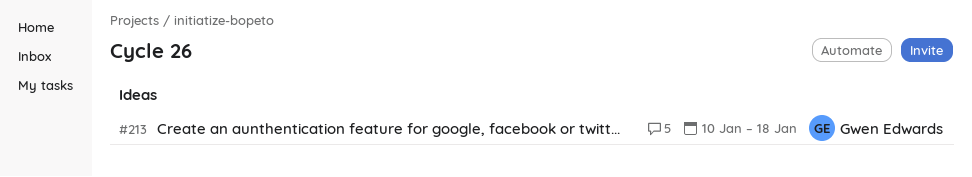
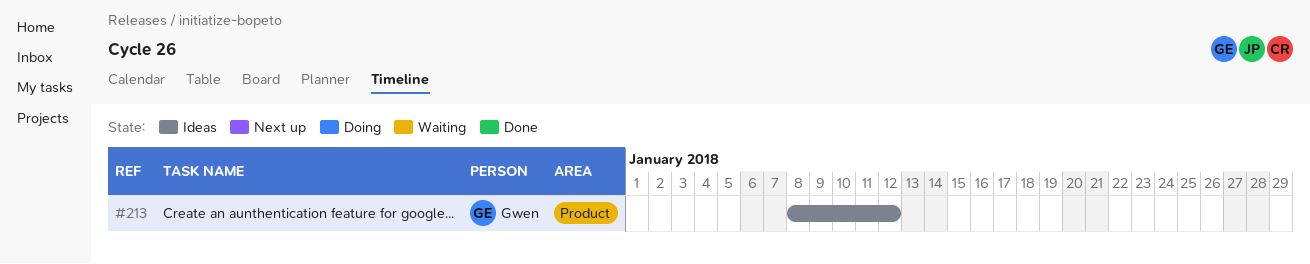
#213, start: Jan 10 -> Jan 8
#213, due: Jan 18 -> Jan 12

